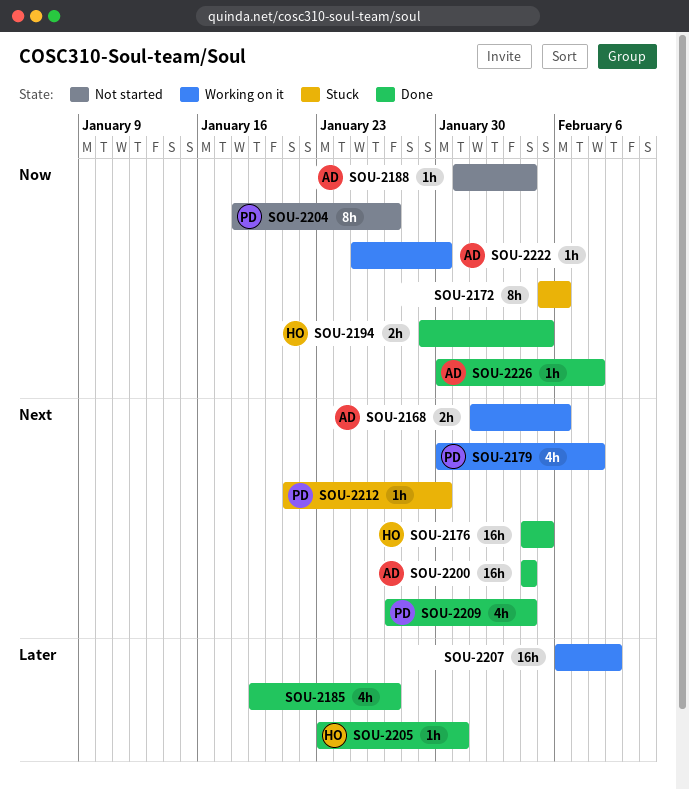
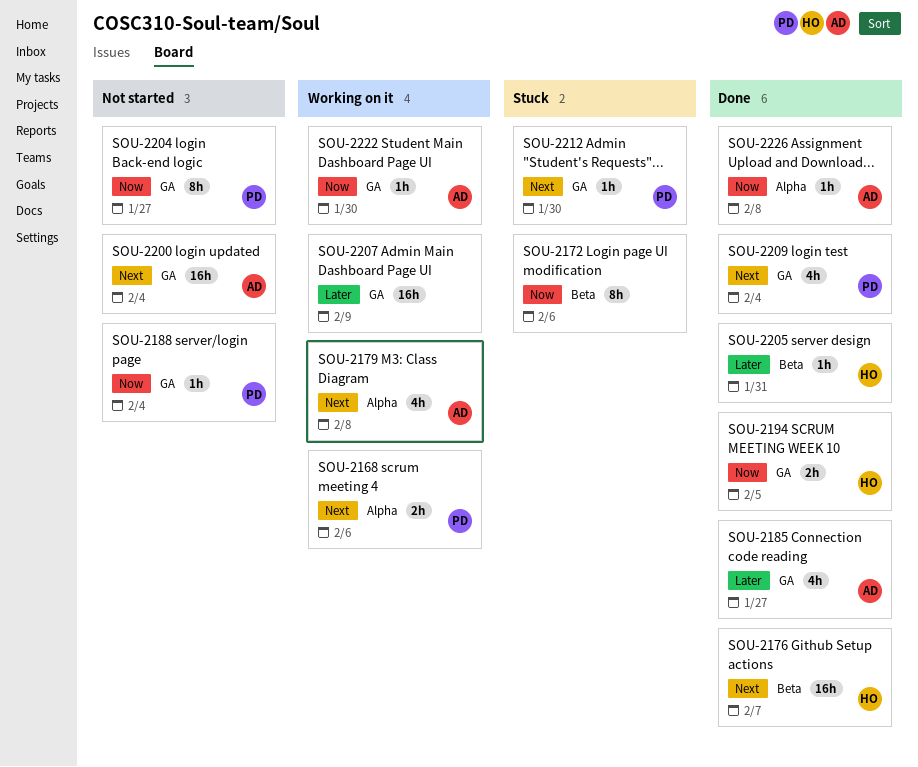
SOU-2168, owner: AD -> PD
SOU-2176, due: Feb 5 -> Feb 7
SOU-2179, owner: PD -> AD
SOU-2185, owner: none -> AD
SOU-2188, owner: AD -> PD
SOU-2200, status: Done -> Not started

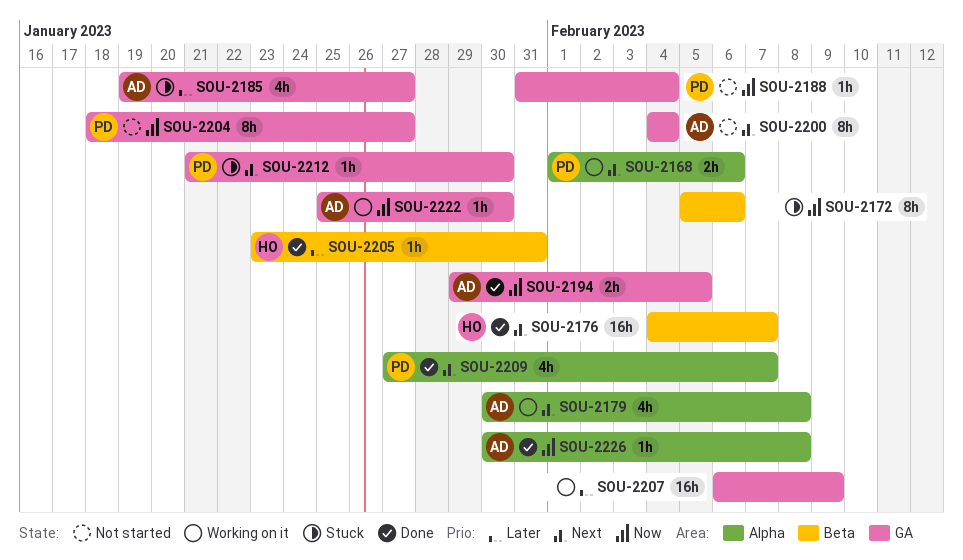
SOU-2185, status: Done -> Stuck
SOU-2194, owner: HO -> AD
SOU-2200, estimate: 16h -> 8h
SOU-2209, label: GA -> Alpha
SOU-2209, due: Feb 4 -> Feb 7

